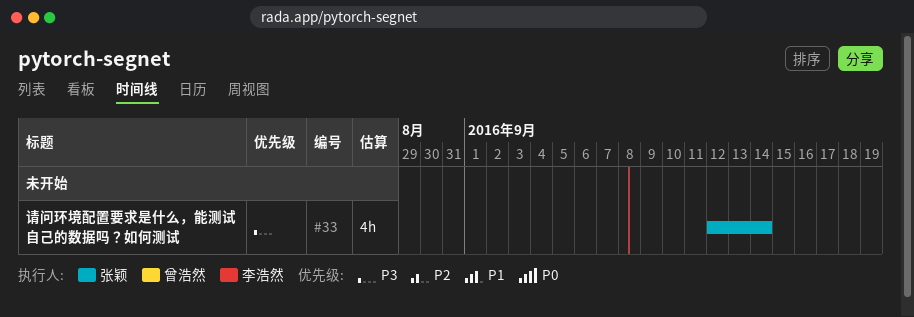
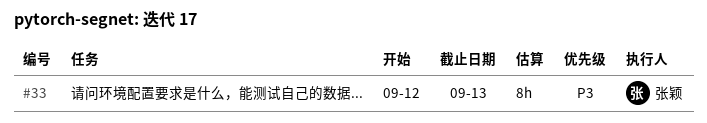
#33, estimate: 4h -> 8h
#33, due: Sep 14 -> Sep 13

